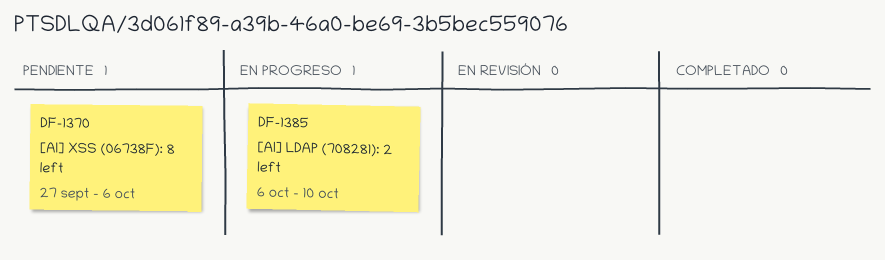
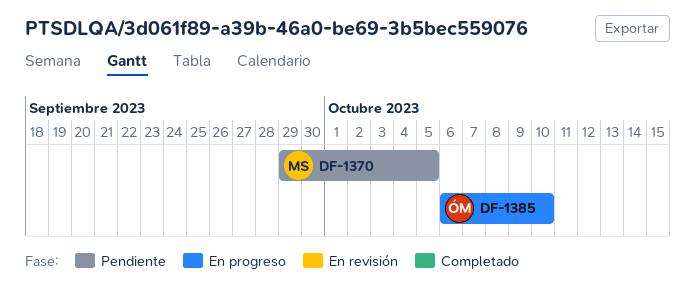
DF-1370, start: Sep 27 -> Sep 29
DF-1370, due: Oct 6 -> Oct 5

